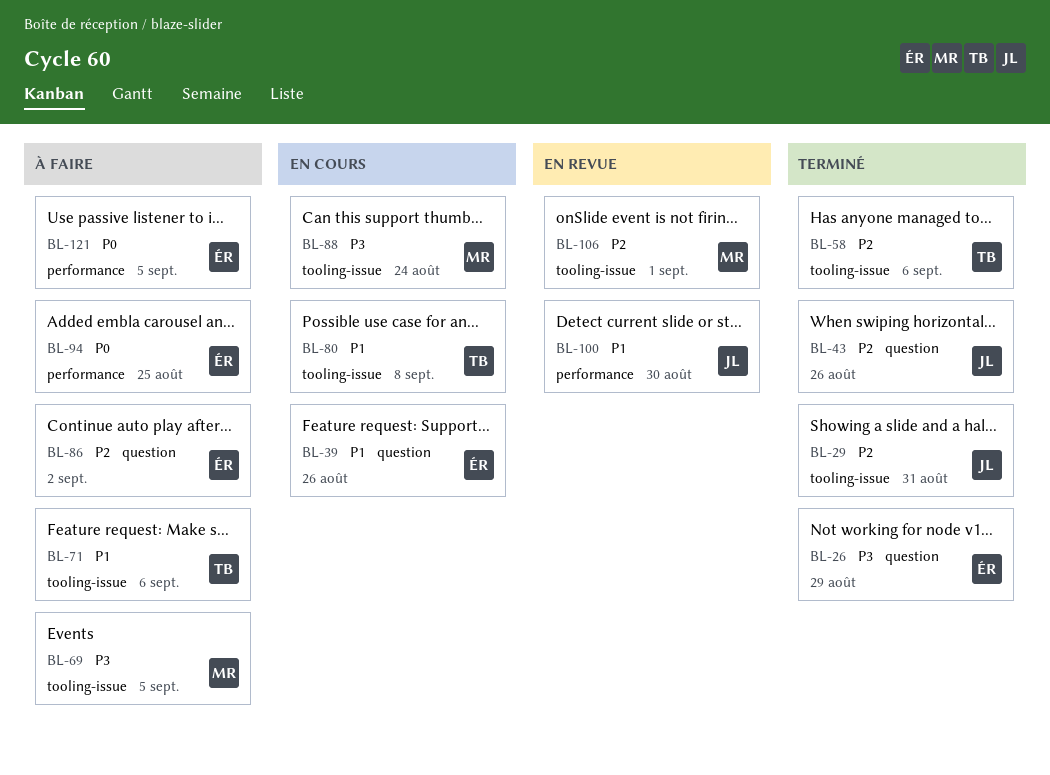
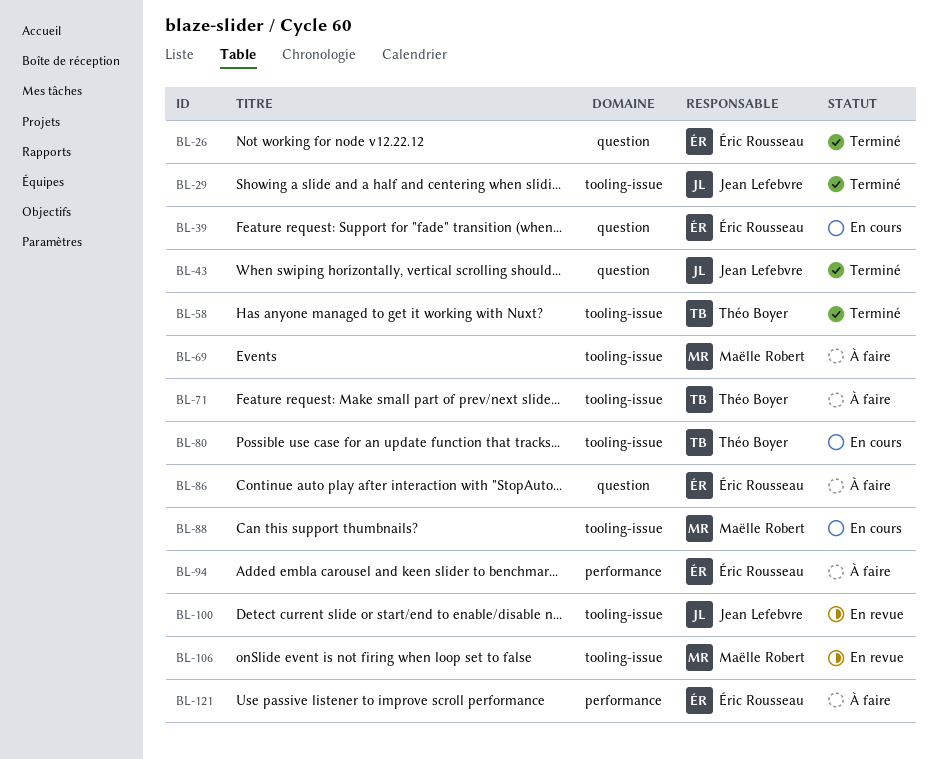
BL-100, label: performance -> tooling-issue

